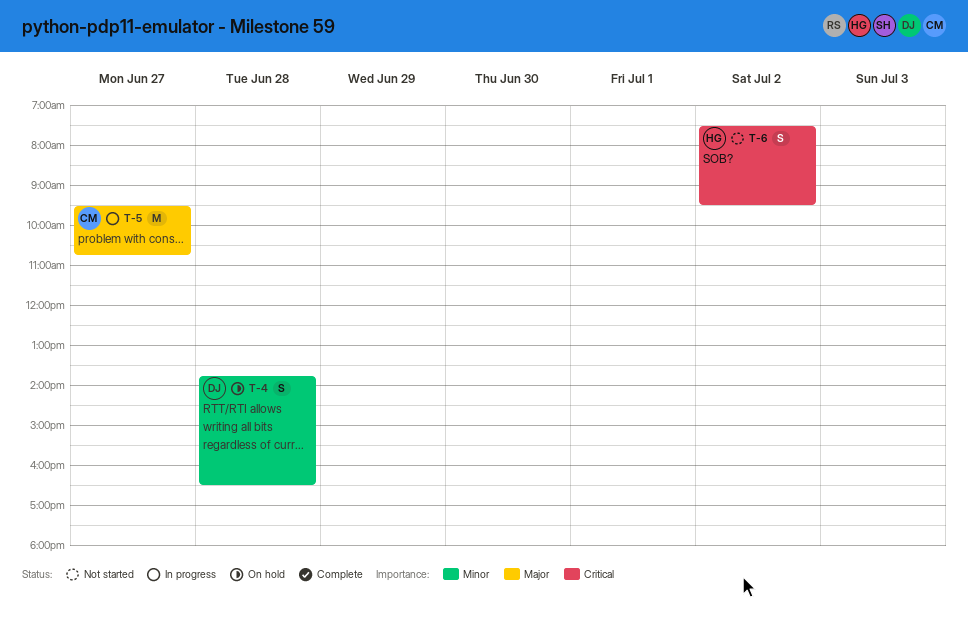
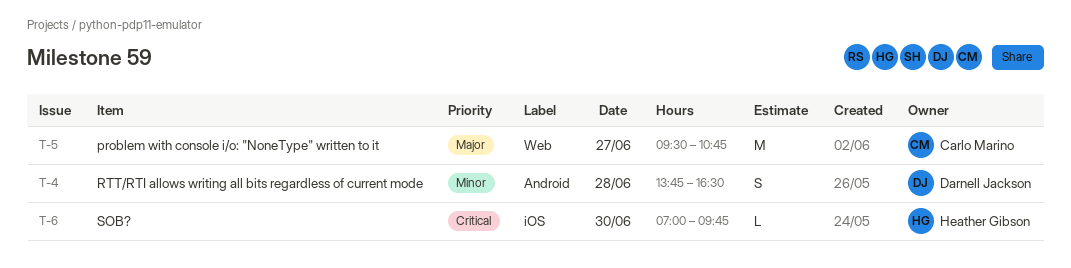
T-6, estimate: S -> L
T-6, day: Jul 2 -> Jun 30
T-6, begins: 07:30 -> 07:00
T-6, ends: 09:30 -> 09:45

